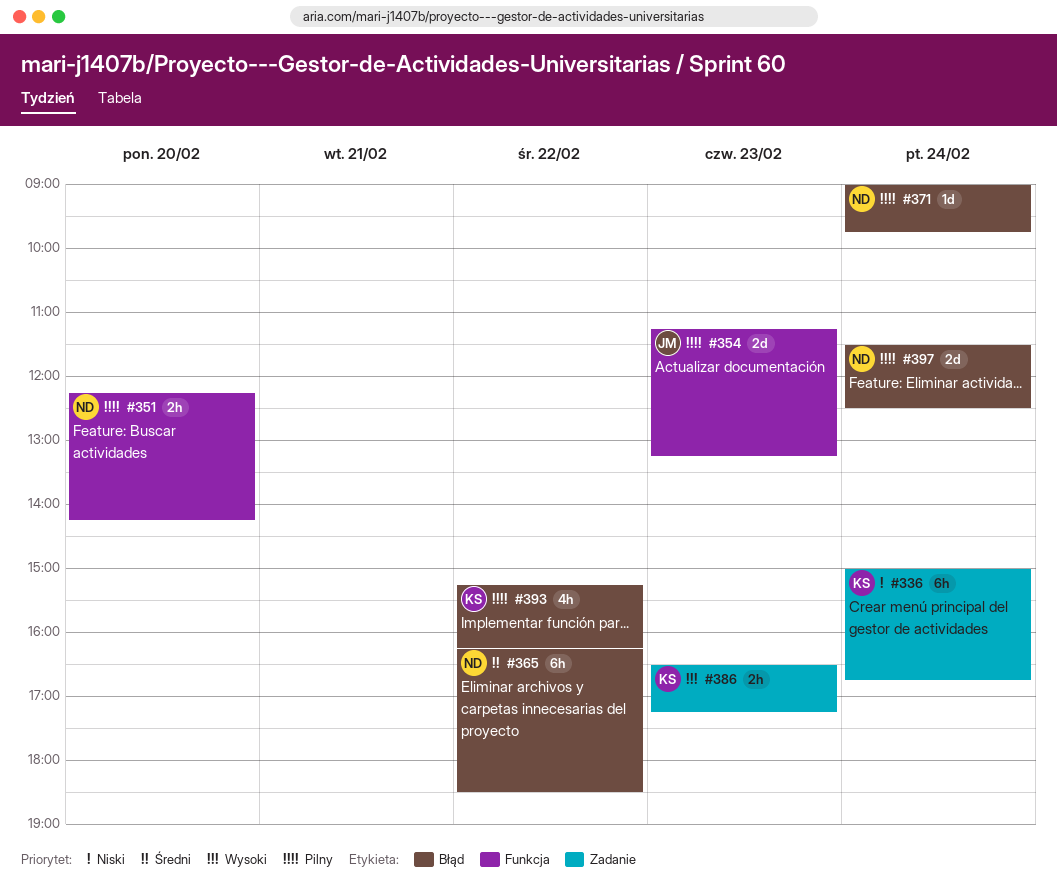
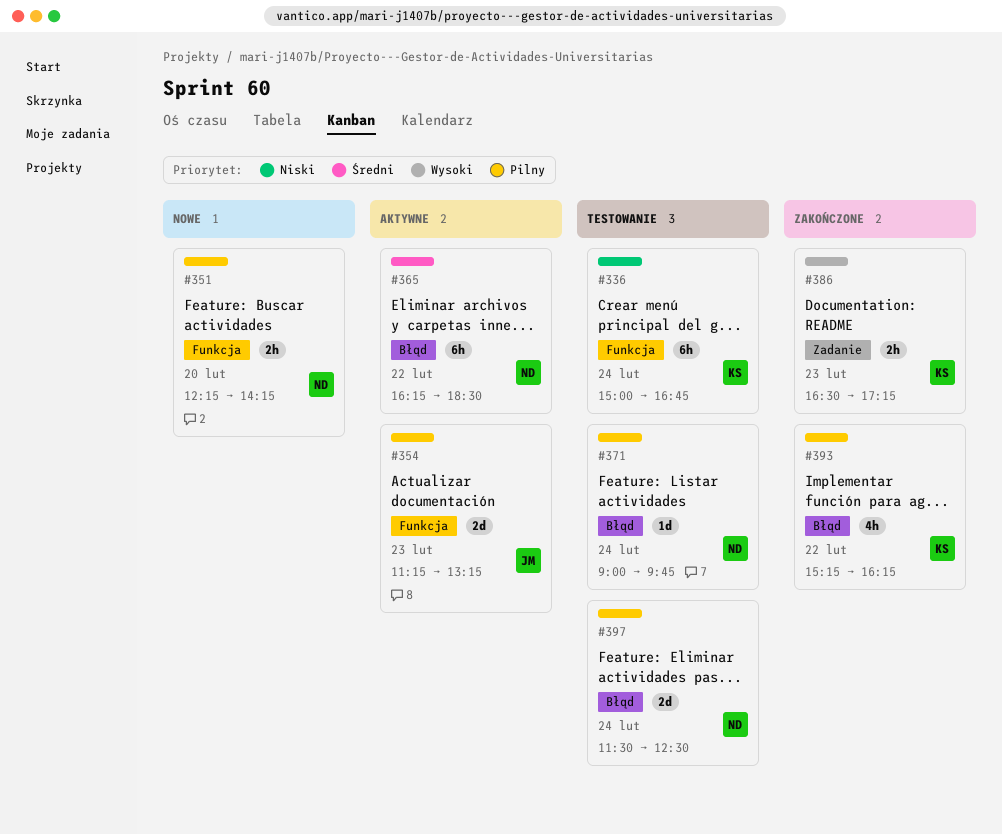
#336, label: Zadanie -> Funkcja

